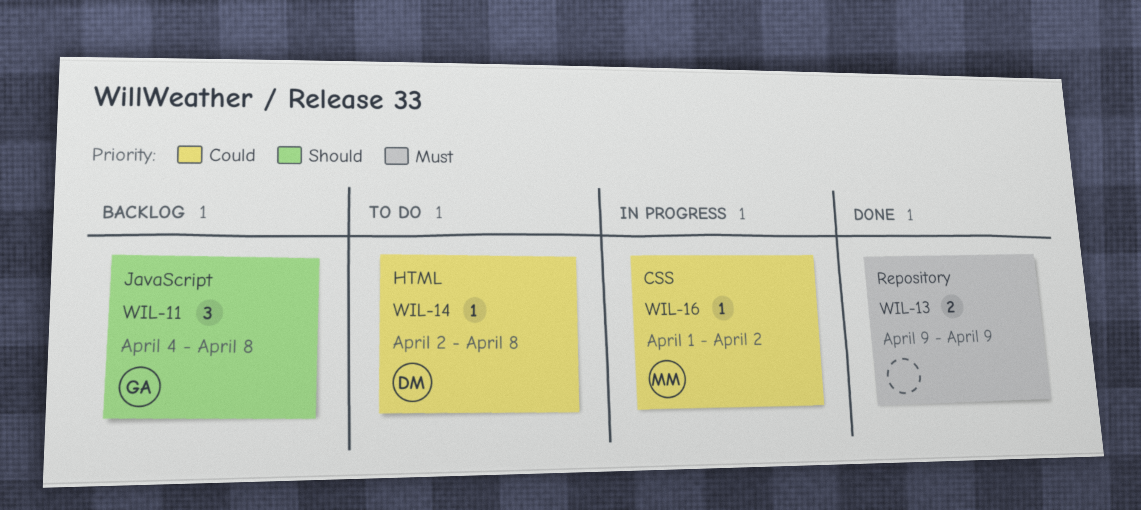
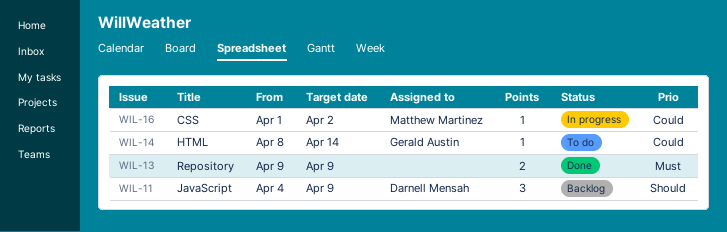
WIL-11, owner: Gerald Austin -> Darnell Mensah
WIL-11, due: Apr 8 -> Apr 9
WIL-14, owner: Darnell Mensah -> Gerald Austin
WIL-14, start: Apr 2 -> Apr 8
WIL-14, due: Apr 8 -> Apr 14

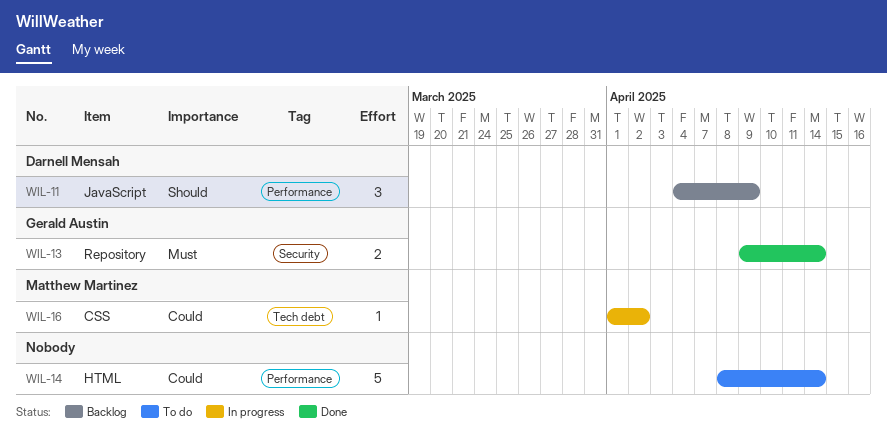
WIL-13, owner: none -> Gerald Austin
WIL-13, due: Apr 9 -> Apr 14
WIL-14, owner: Gerald Austin -> none
WIL-14, estimate: 1 -> 5

